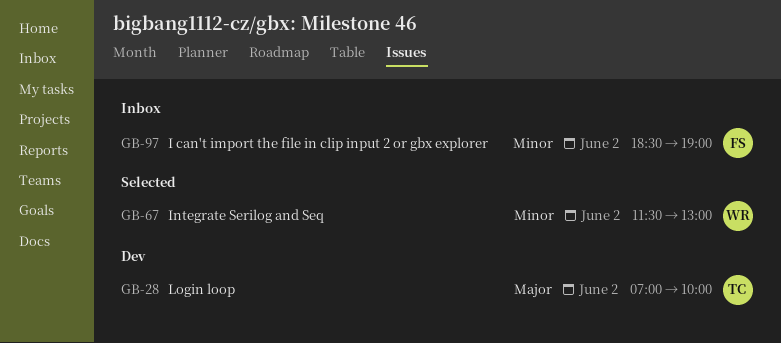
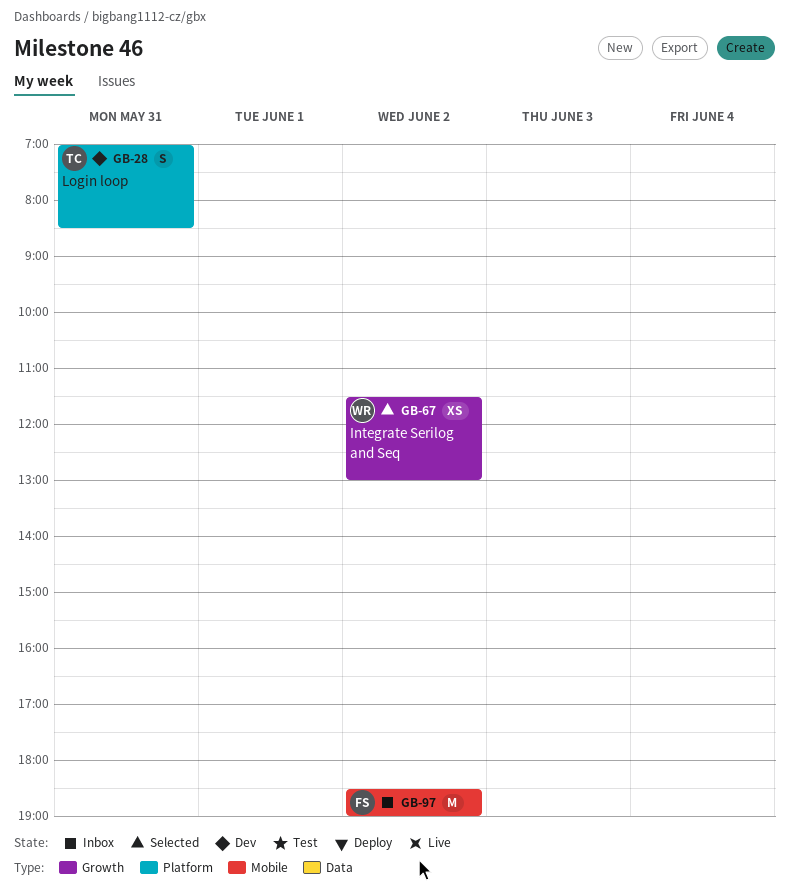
GB-28, day: Jun 2 -> May 31
GB-28, ends: 10:00 -> 08:30

